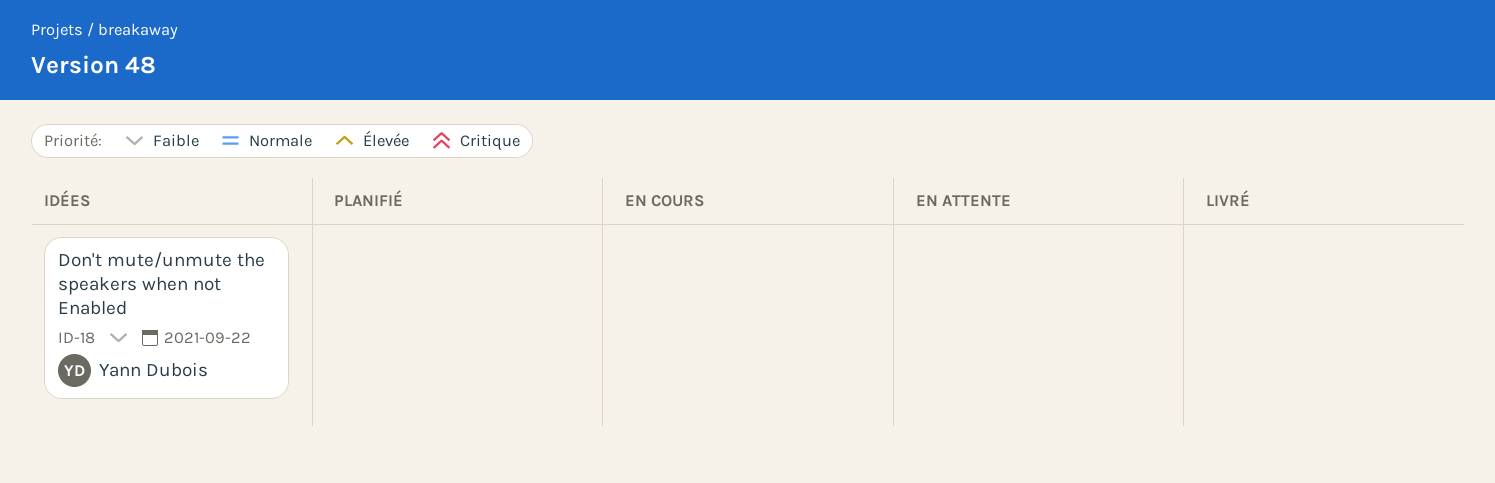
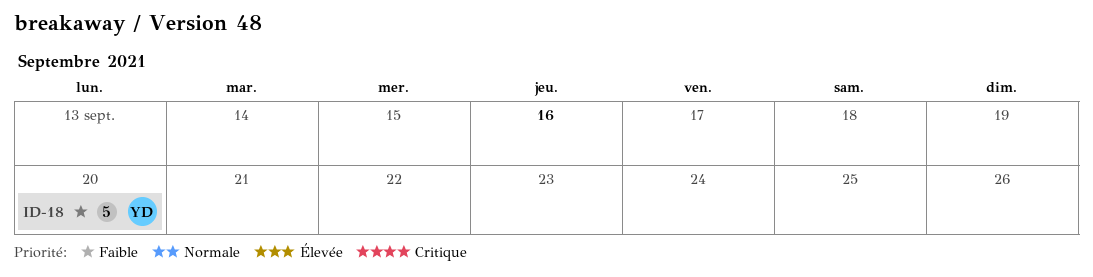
ID-18, due: Sep 22 -> Sep 20

